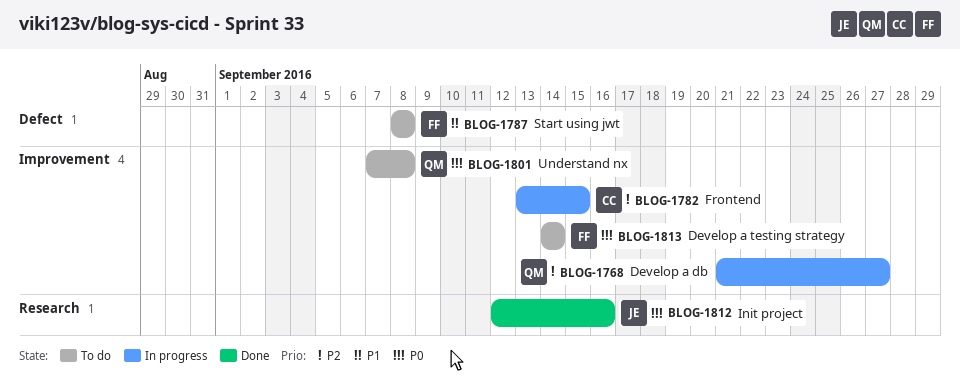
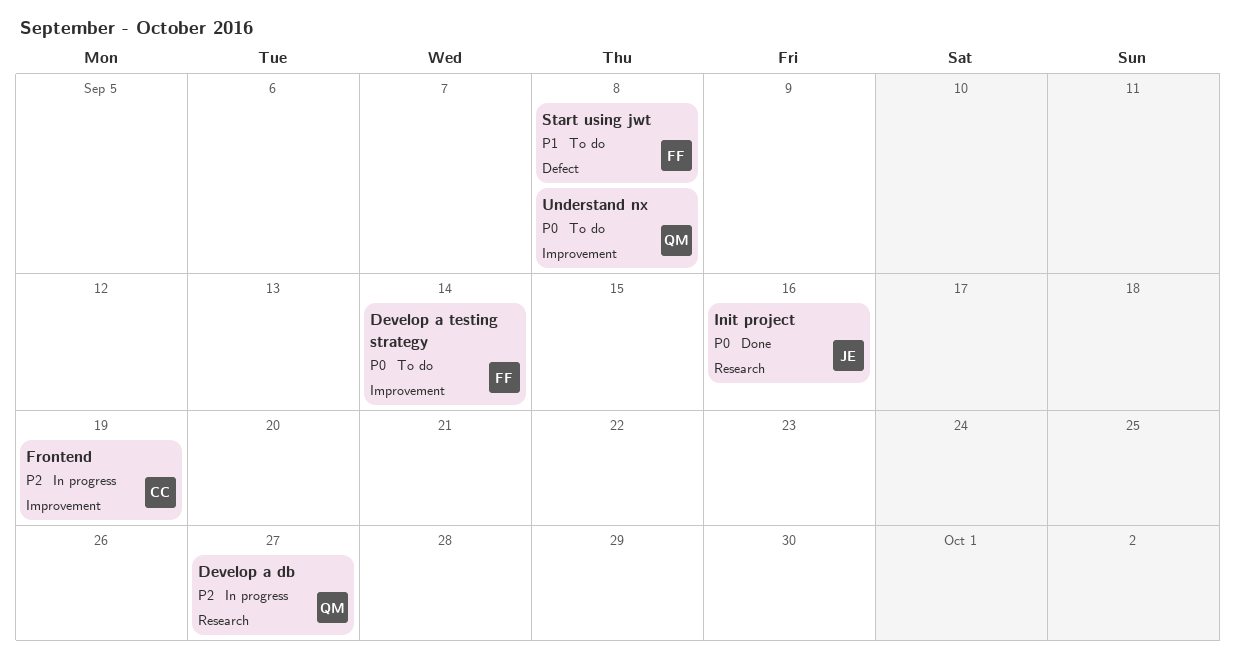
Develop a db, label: Improvement -> Research
Frontend, due: Sep 15 -> Sep 19

